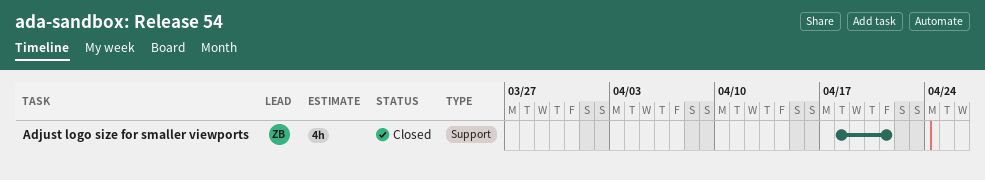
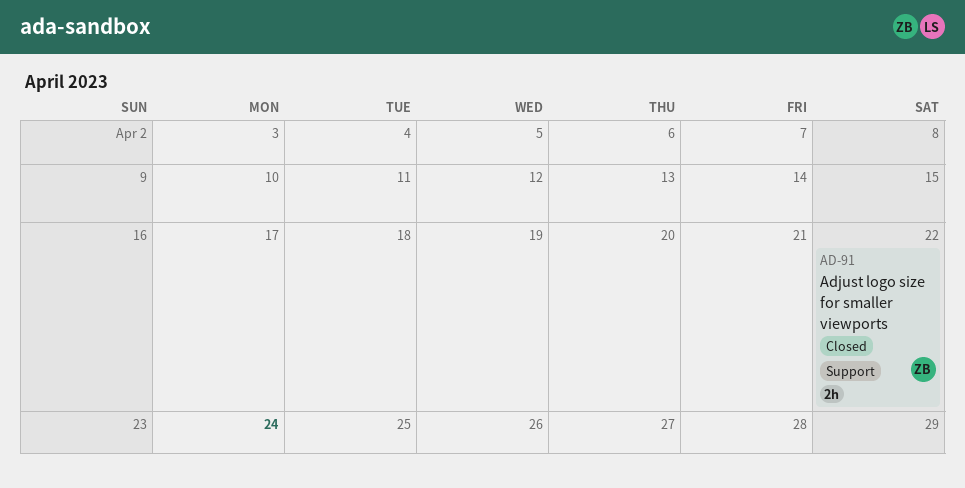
Adjust logo size for smaller viewports, estimate: 4h -> 2h
Adjust logo size for smaller viewports, due: Apr 21 -> Apr 22

